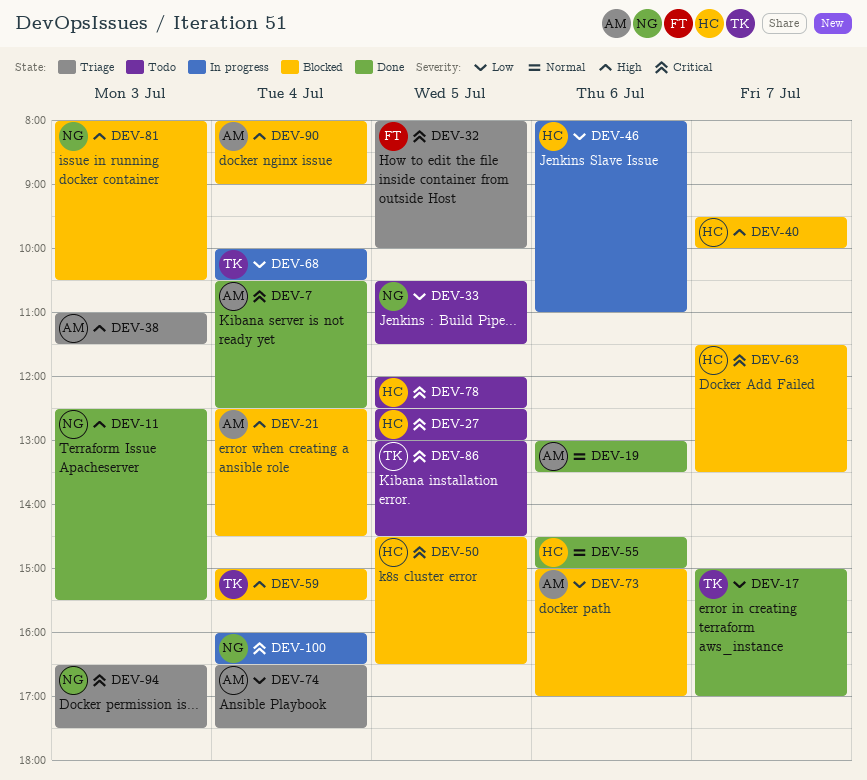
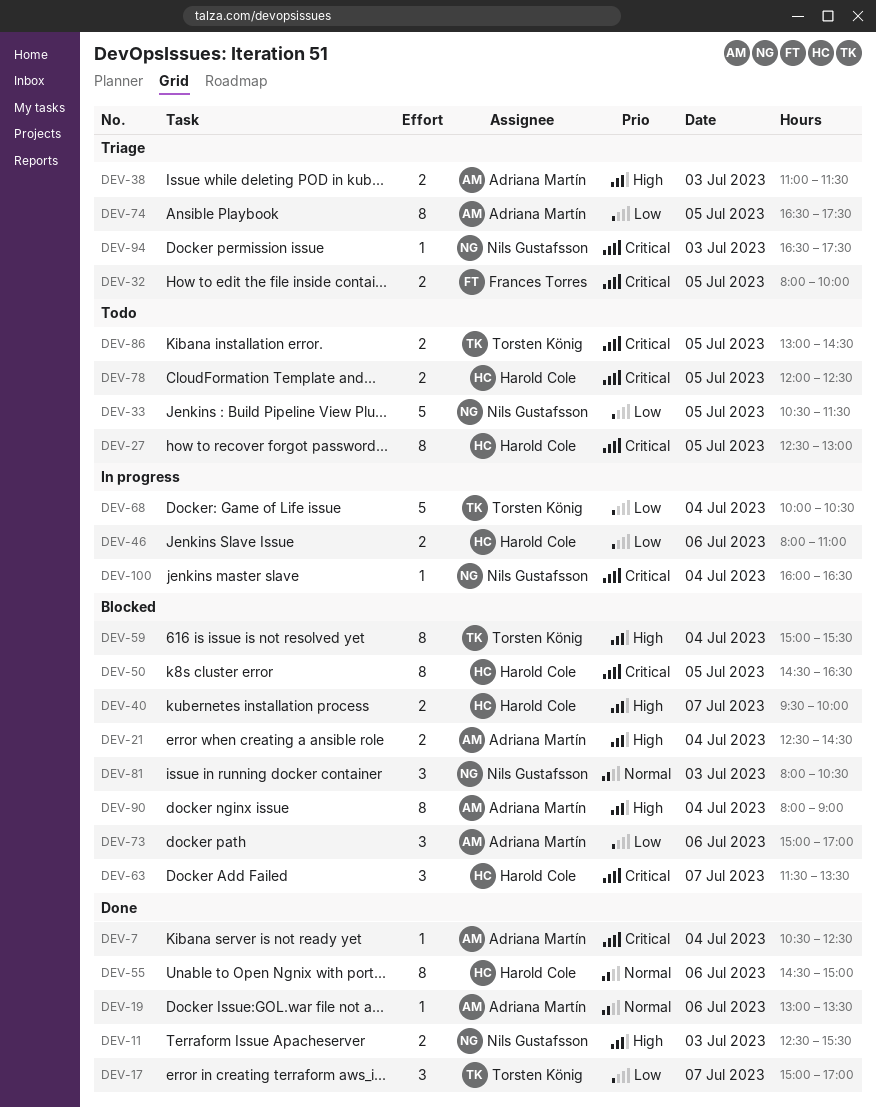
DEV-74, day: Jul 4 -> Jul 5
DEV-81, priority: High -> Normal

